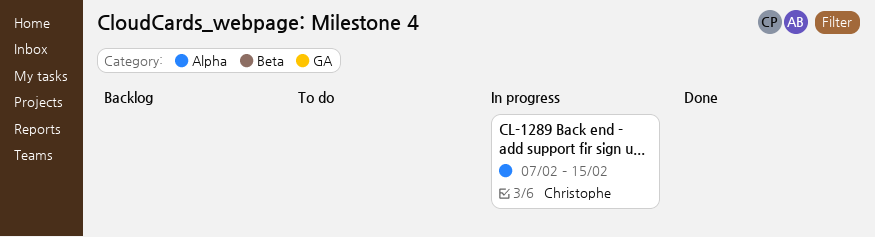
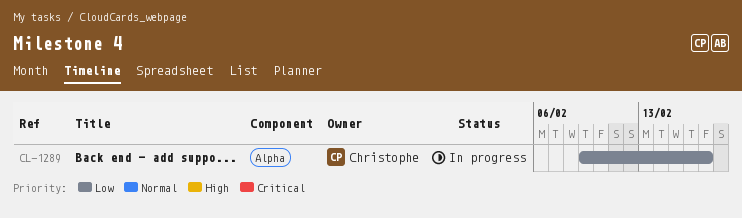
CL-1289, start: Feb 7 -> Feb 9
CL-1289, due: Feb 15 -> Feb 17

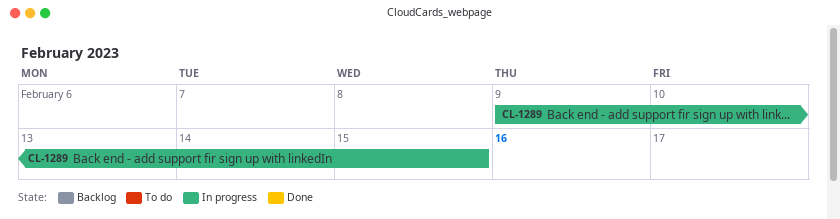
CL-1289, due: Feb 17 -> Feb 15

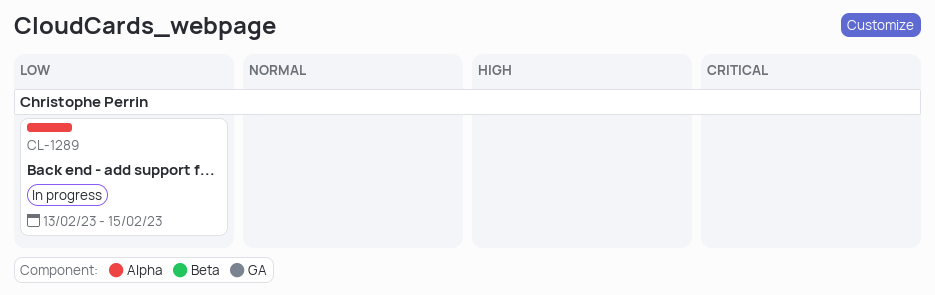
CL-1289, start: Feb 9 -> Feb 13

